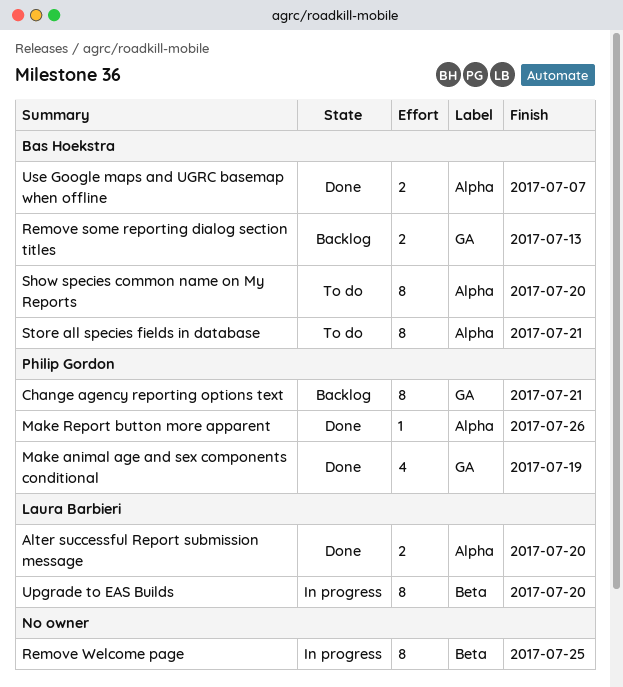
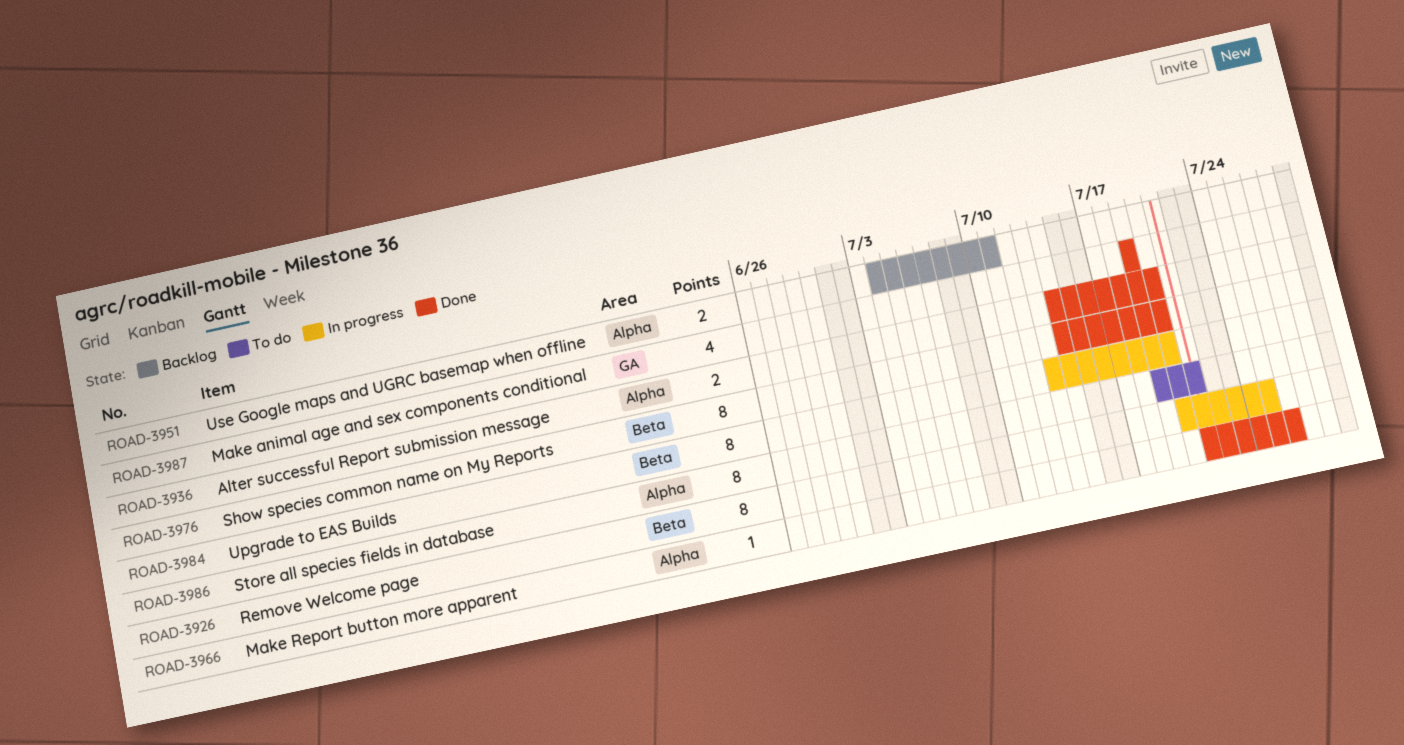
Change agency reporting options text: present -> none
Remove some reporting dialog section titles: present -> none
Show species common name on My Reports, status: To do -> Done
Show species common name on My Reports, label: Alpha -> Beta
Use Google maps and UGRC basemap when offline, status: Done -> Backlog
Use Google maps and UGRC basemap when offline, due: Jul 7 -> Jul 11

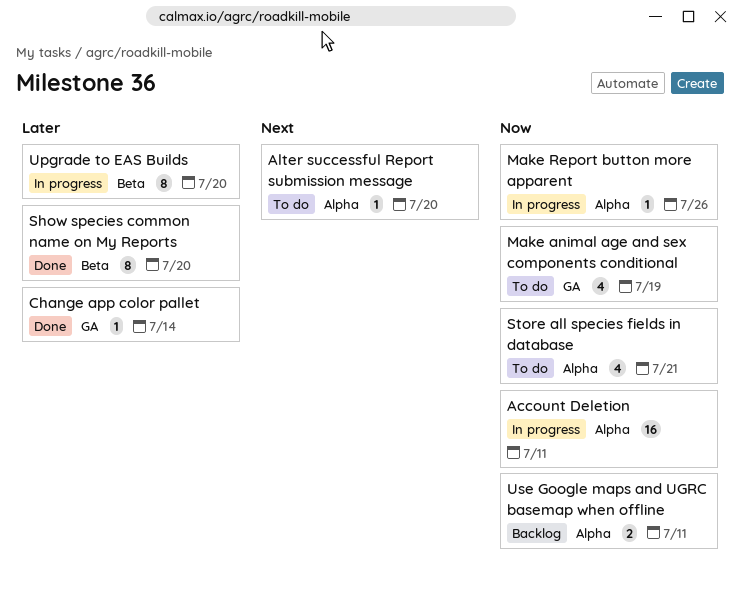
Account Deletion: none -> present
Alter successful Report submission message, status: Done -> To do
Alter successful Report submission message, estimate: 2 -> 1
Change app color pallet: none -> present
Make animal age and sex components conditional, status: Done -> To do
Make Report button more apparent, status: Done -> In progress
Remove Welcome page: present -> none
Store all species fields in database, estimate: 8 -> 4

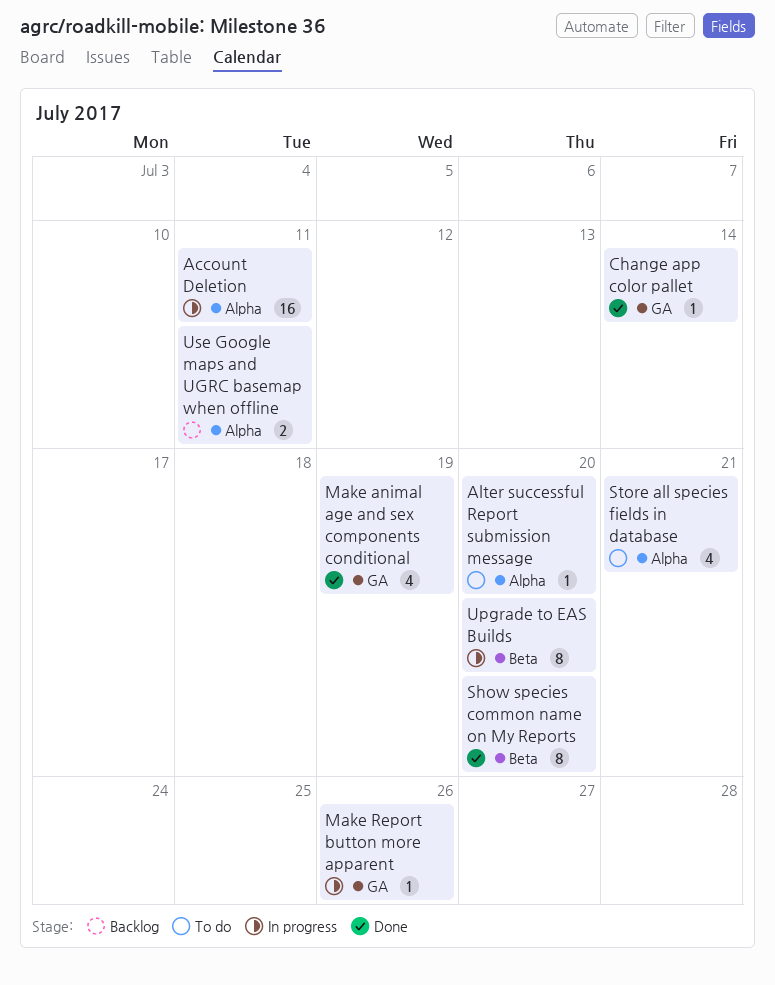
Make animal age and sex components conditional, status: To do -> Done
Make Report button more apparent, label: Alpha -> GA

